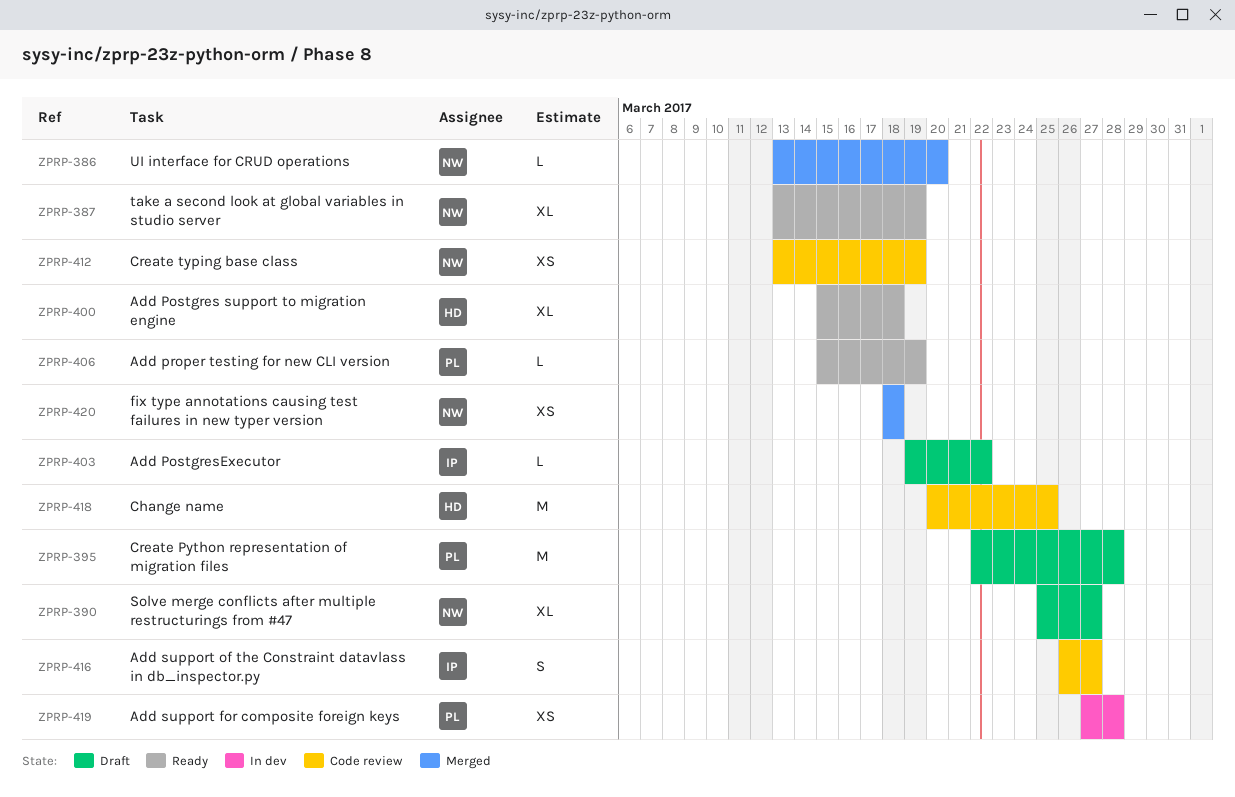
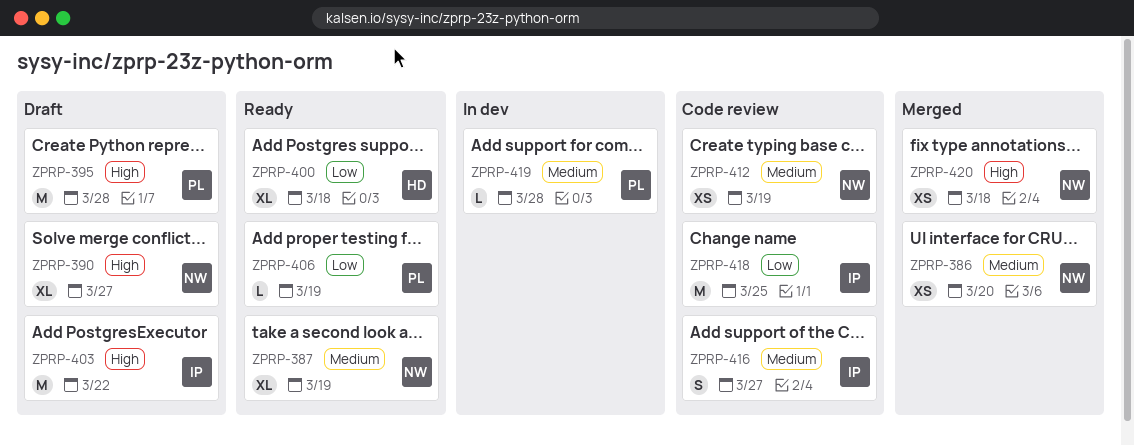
ZPRP-386, estimate: L -> XS
ZPRP-403, estimate: L -> M
ZPRP-418, owner: HD -> IP
ZPRP-419, estimate: XS -> L

